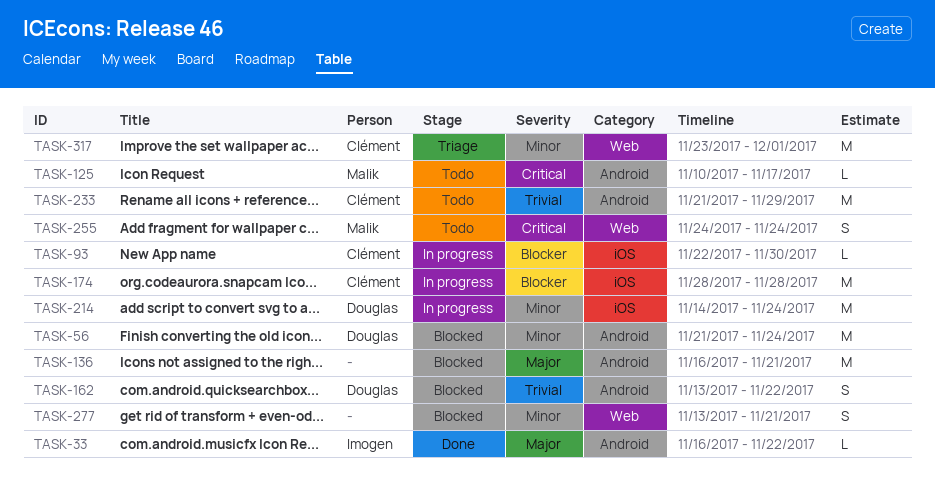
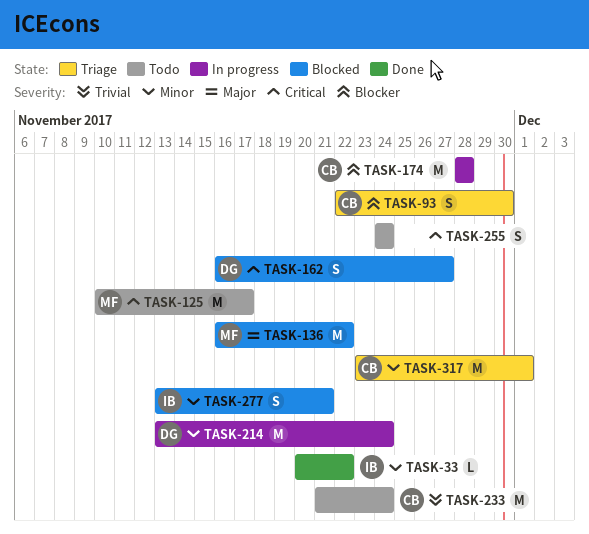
TASK-33, priority: Major -> Minor
TASK-33, start: Nov 16 -> Nov 20
TASK-56: present -> none
TASK-93, status: In progress -> Triage
TASK-93, estimate: L -> S
TASK-125, estimate: L -> M
TASK-136, owner: none -> Malik
TASK-136, due: Nov 21 -> Nov 22
TASK-162, priority: Trivial -> Critical
TASK-162, start: Nov 13 -> Nov 16
TASK-162, due: Nov 22 -> Nov 27
TASK-214, start: Nov 14 -> Nov 13
TASK-233, due: Nov 29 -> Nov 24
TASK-255, owner: Malik -> none
TASK-277, owner: none -> Imogen

